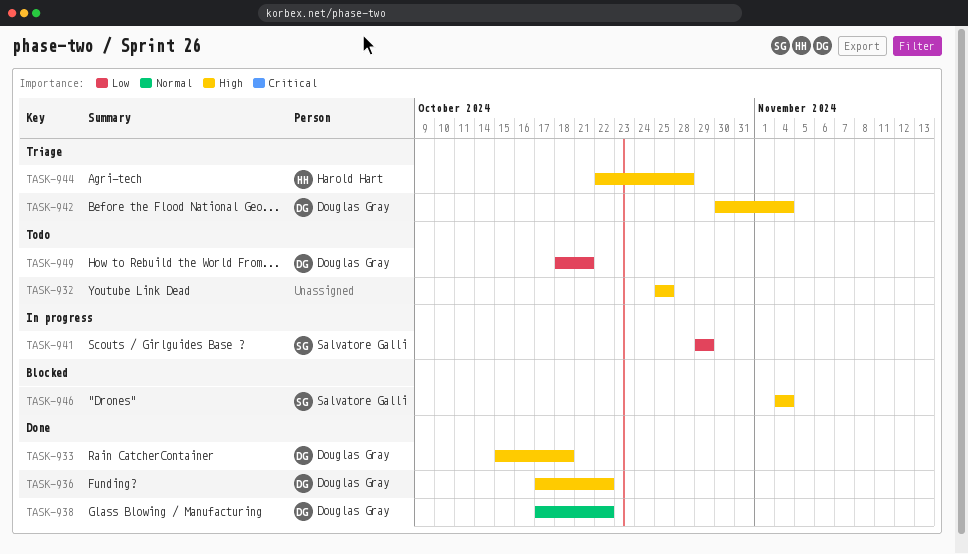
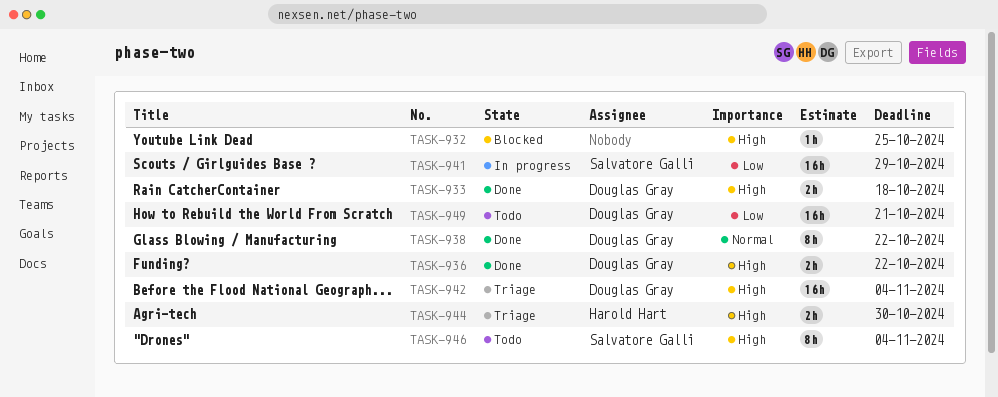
TASK-932, status: Todo -> Blocked
TASK-944, due: Oct 28 -> Oct 30
TASK-946, status: Blocked -> Todo

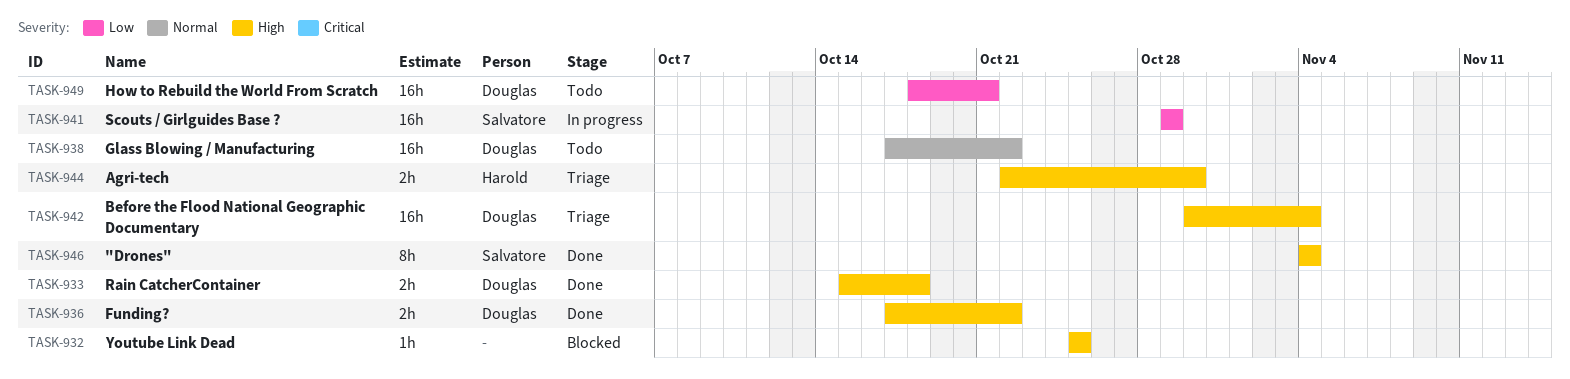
TASK-938, status: Done -> Todo
TASK-938, estimate: 8h -> 16h
TASK-946, status: Todo -> Done

